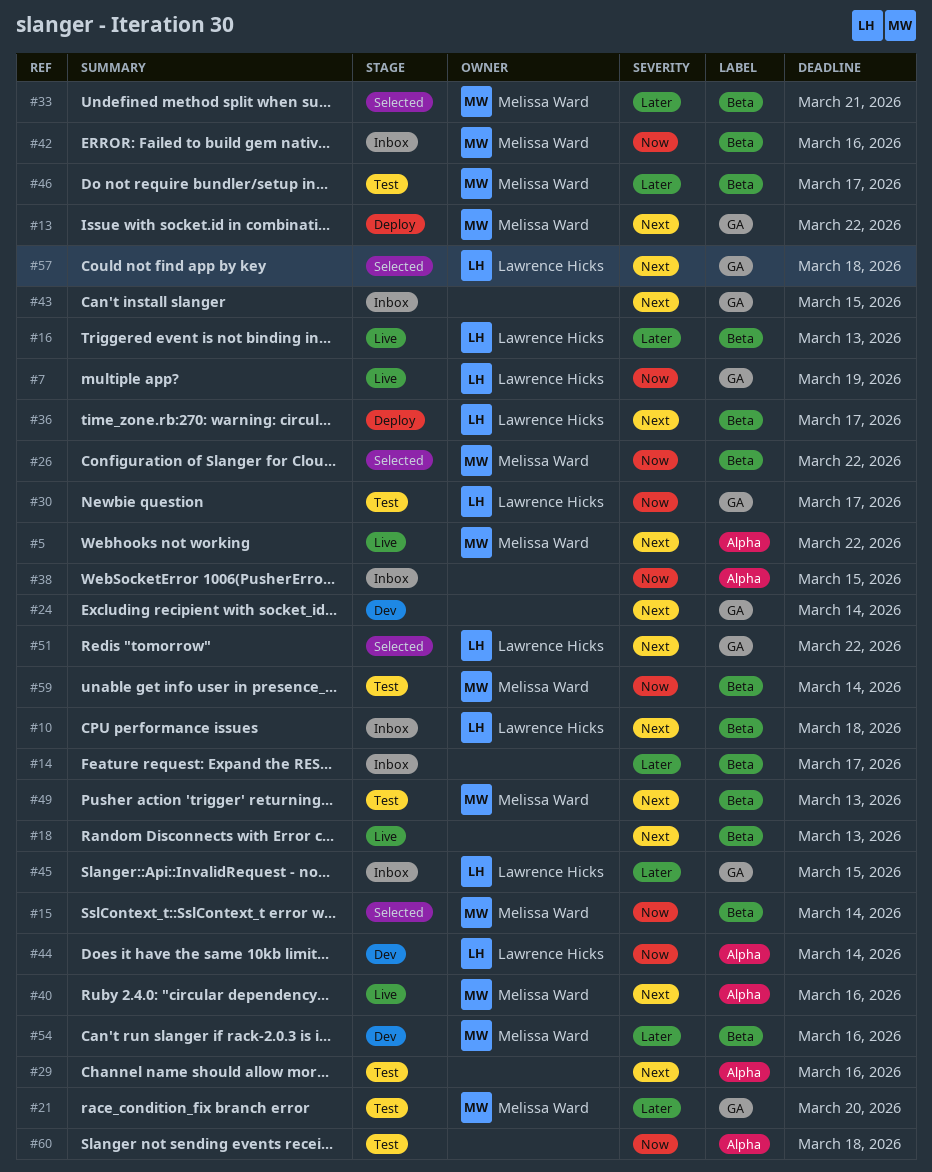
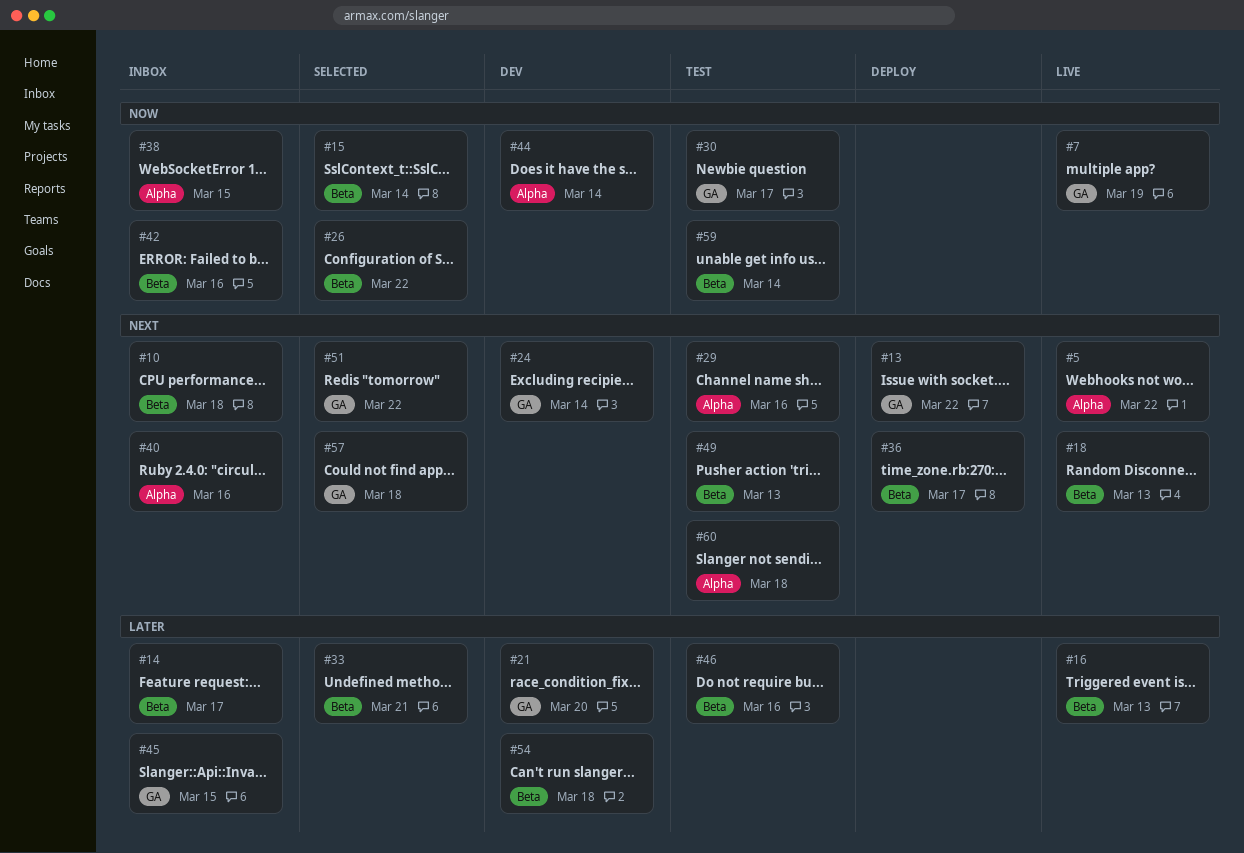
#21, status: Test -> Dev
#40, status: Live -> Inbox
#43: present -> none
#46, due: Mar 17 -> Mar 16
#54, due: Mar 16 -> Mar 18
#60, priority: Now -> Next

